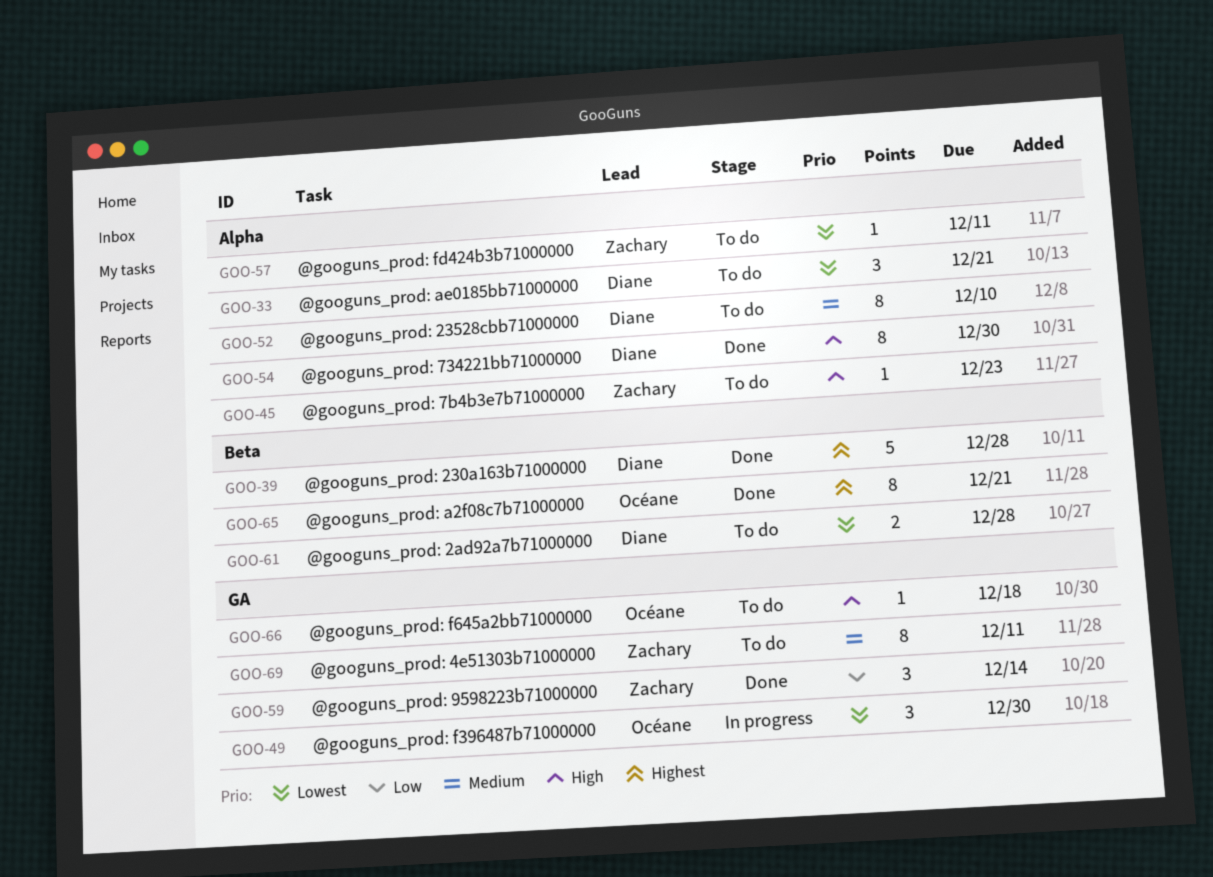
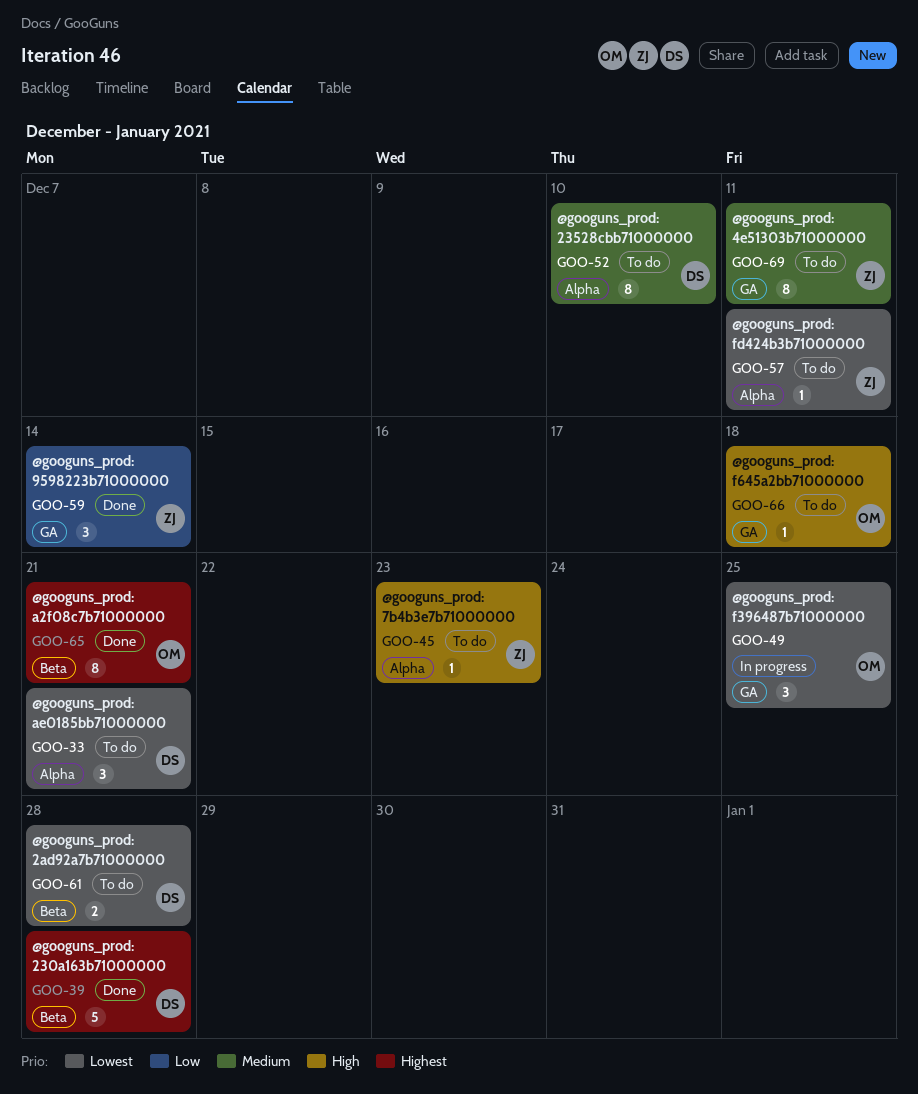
GOO-49, due: Dec 30 -> Dec 25
GOO-54: present -> none

